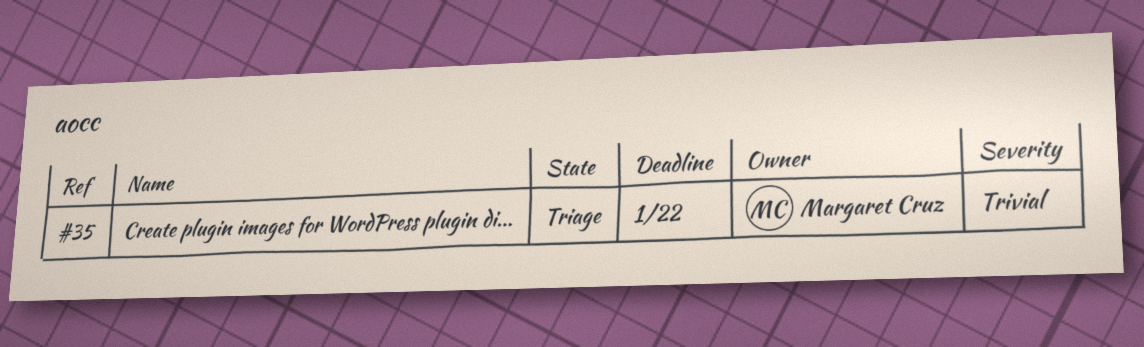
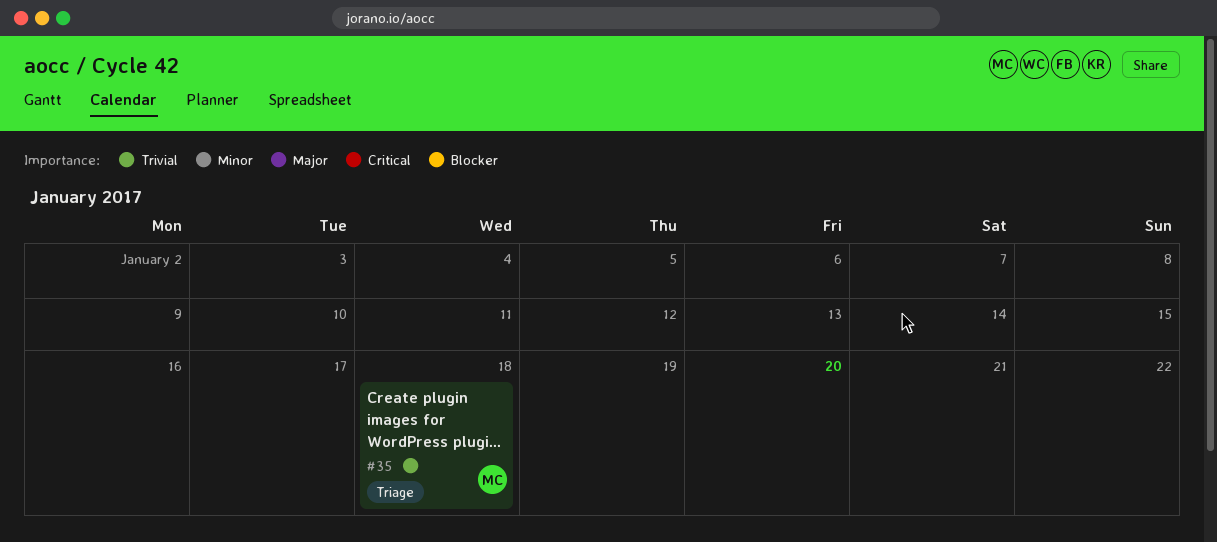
#35, due: Jan 22 -> Jan 18

